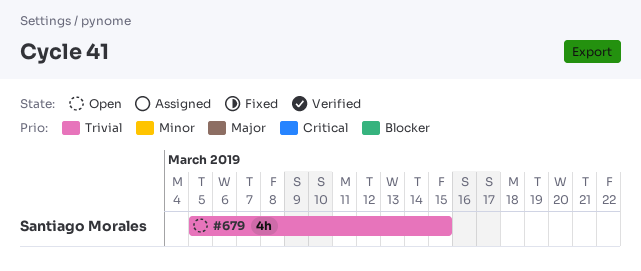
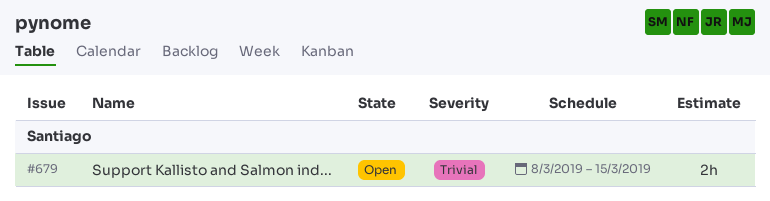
#679, estimate: 4h -> 2h
#679, start: Mar 5 -> Mar 8

